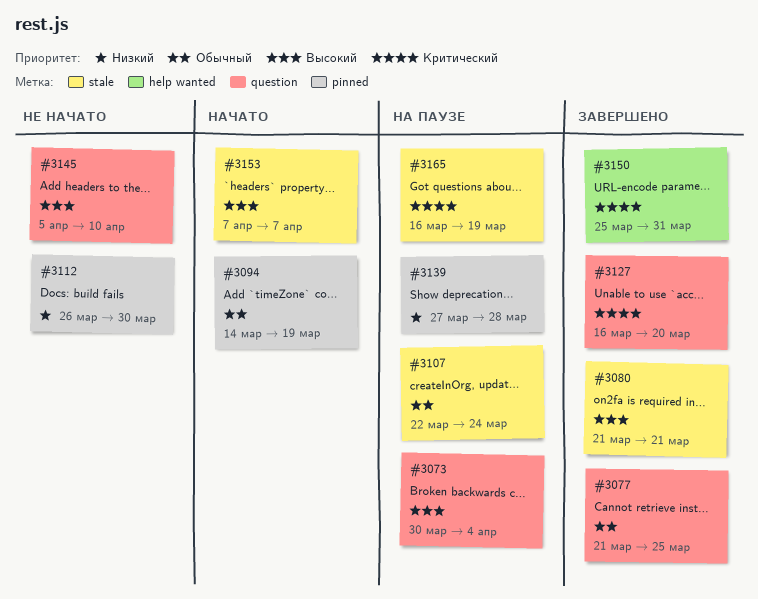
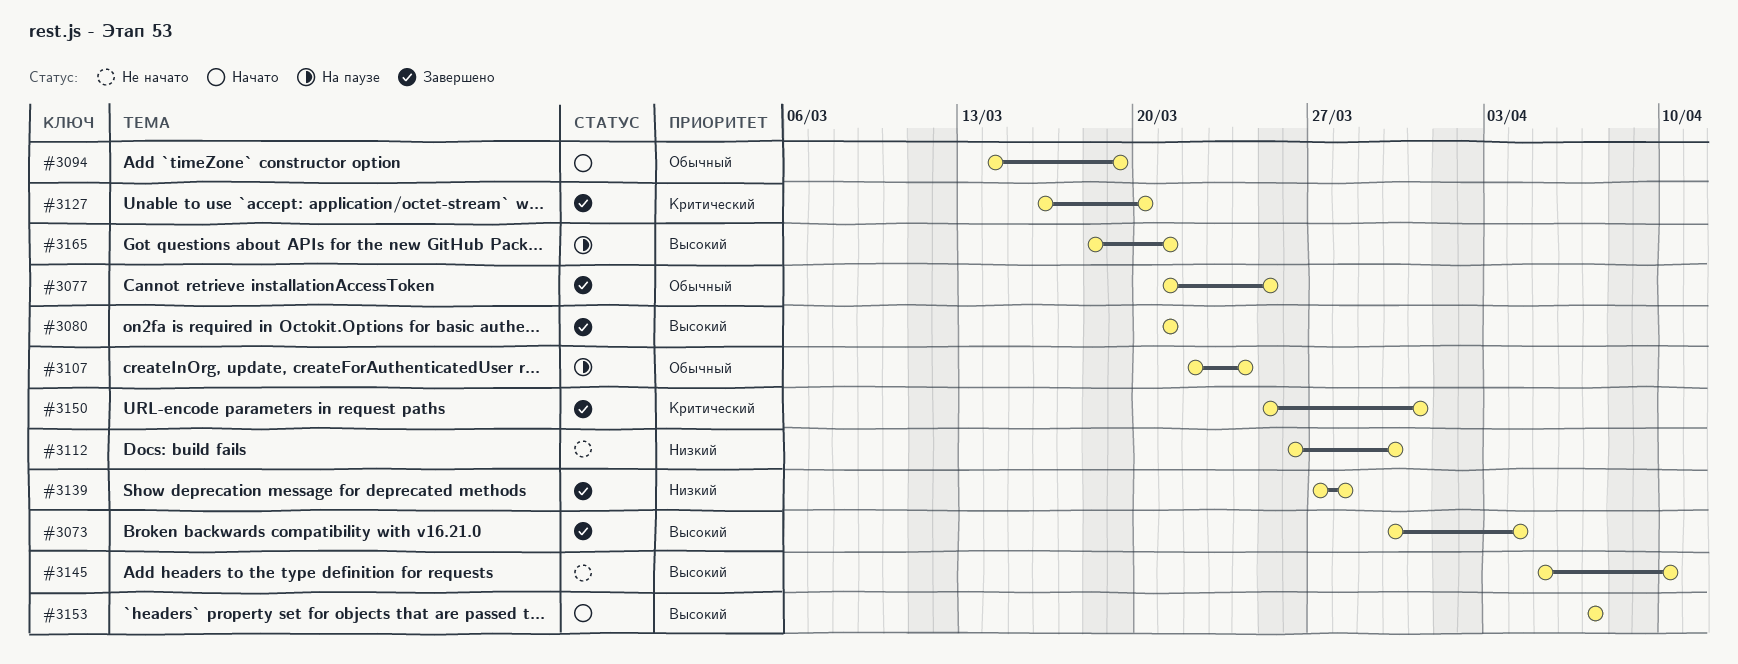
#3073, status: На паузе -> Завершено
#3139, status: На паузе -> Завершено
#3165, priority: Критический -> Высокий
#3165, start: Mar 16 -> Mar 18
#3165, due: Mar 19 -> Mar 21

